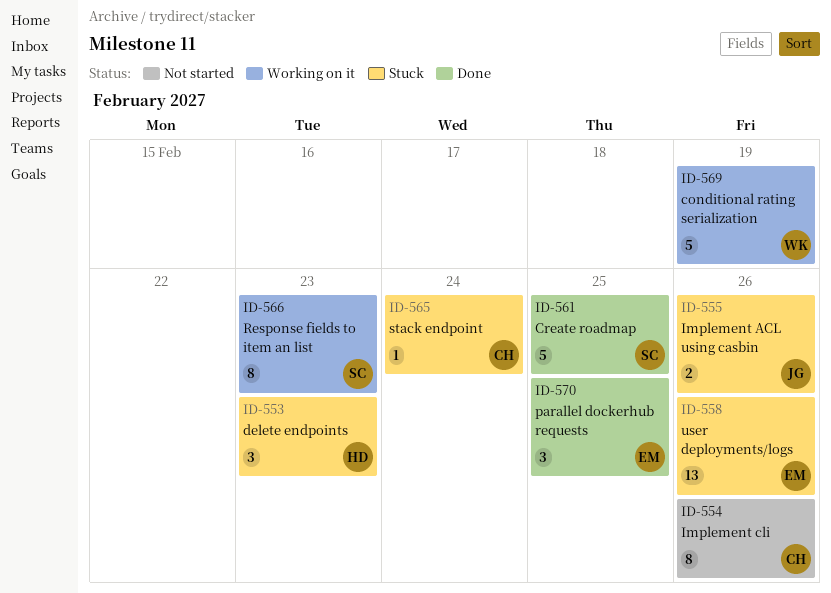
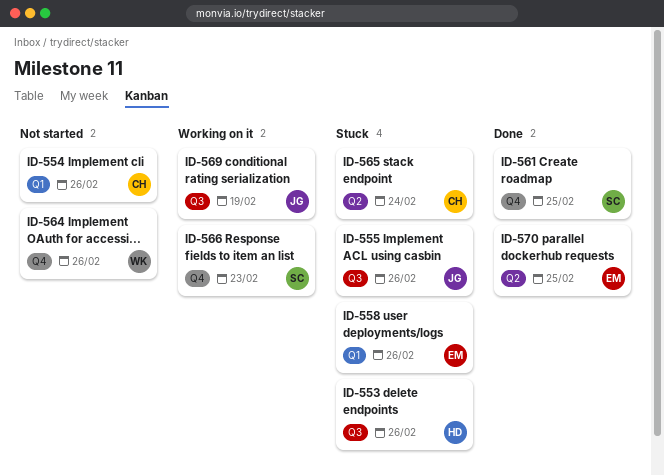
ID-553, due: Feb 23 -> Feb 26
ID-564: none -> present
ID-569, owner: WK -> JG

